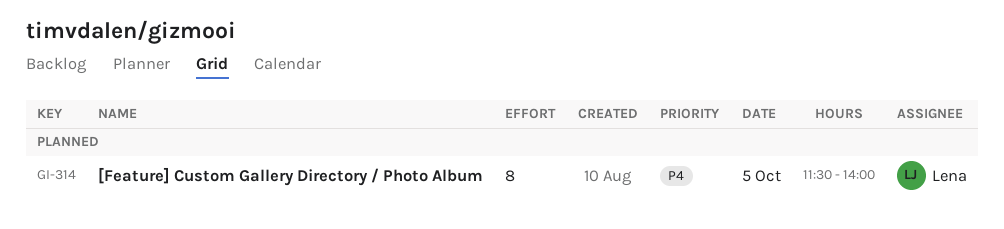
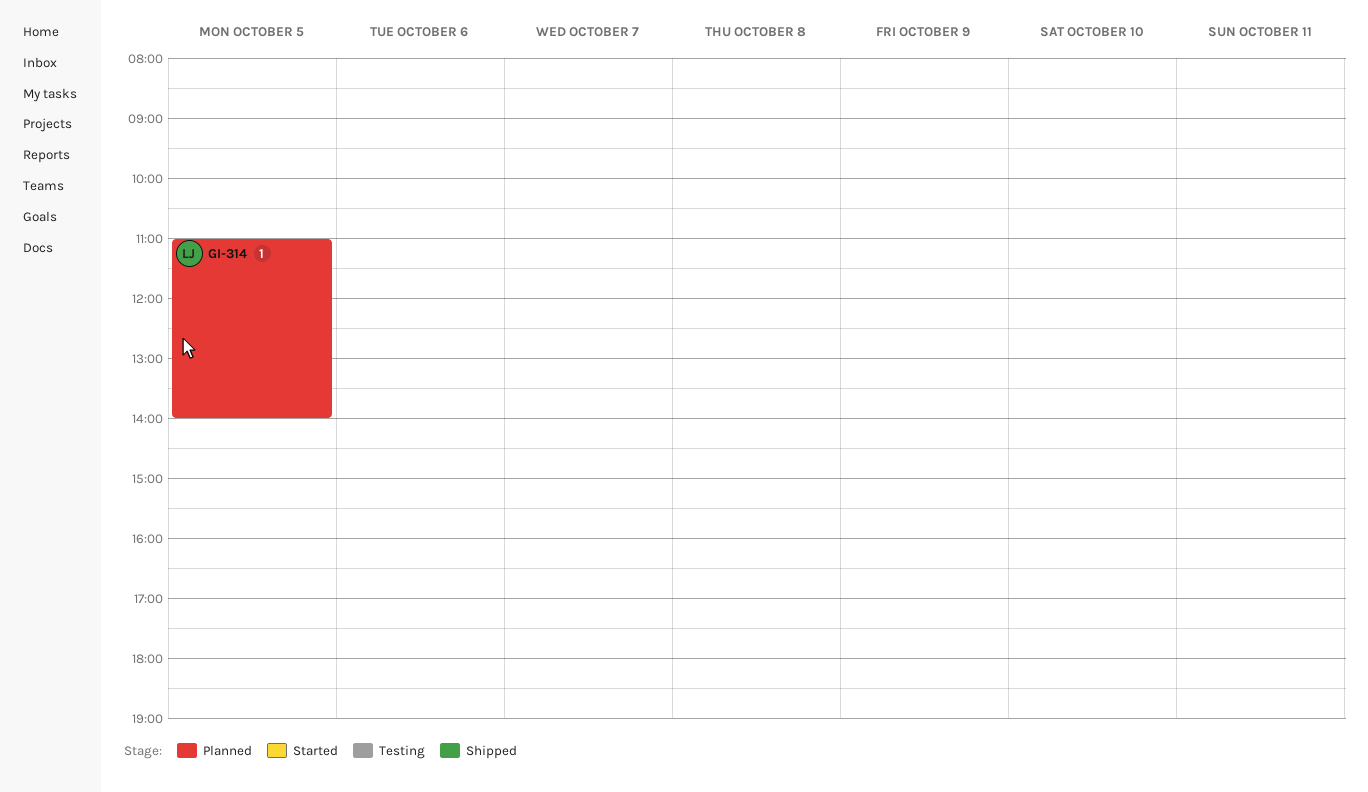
GI-314, estimate: 8 -> 1
GI-314, begins: 11:30 -> 11:00

